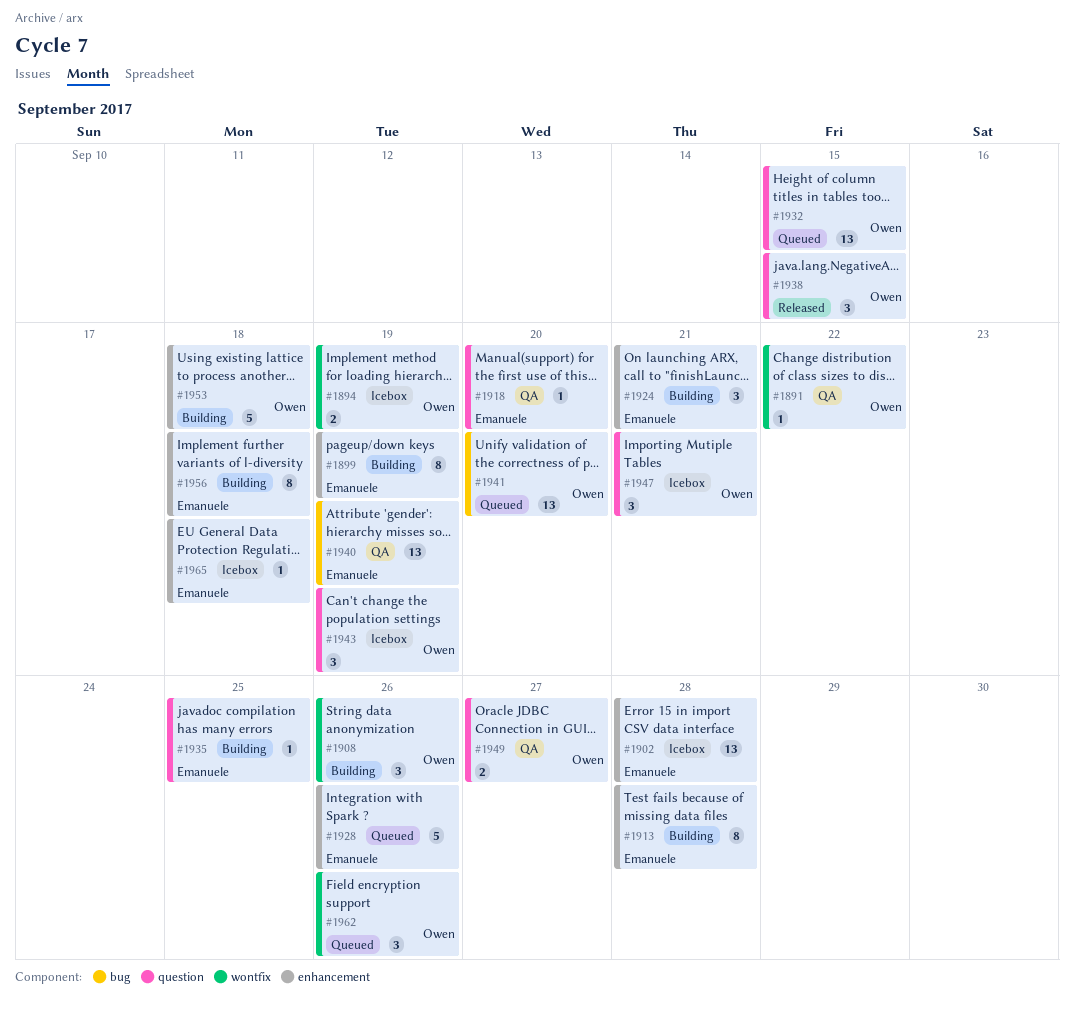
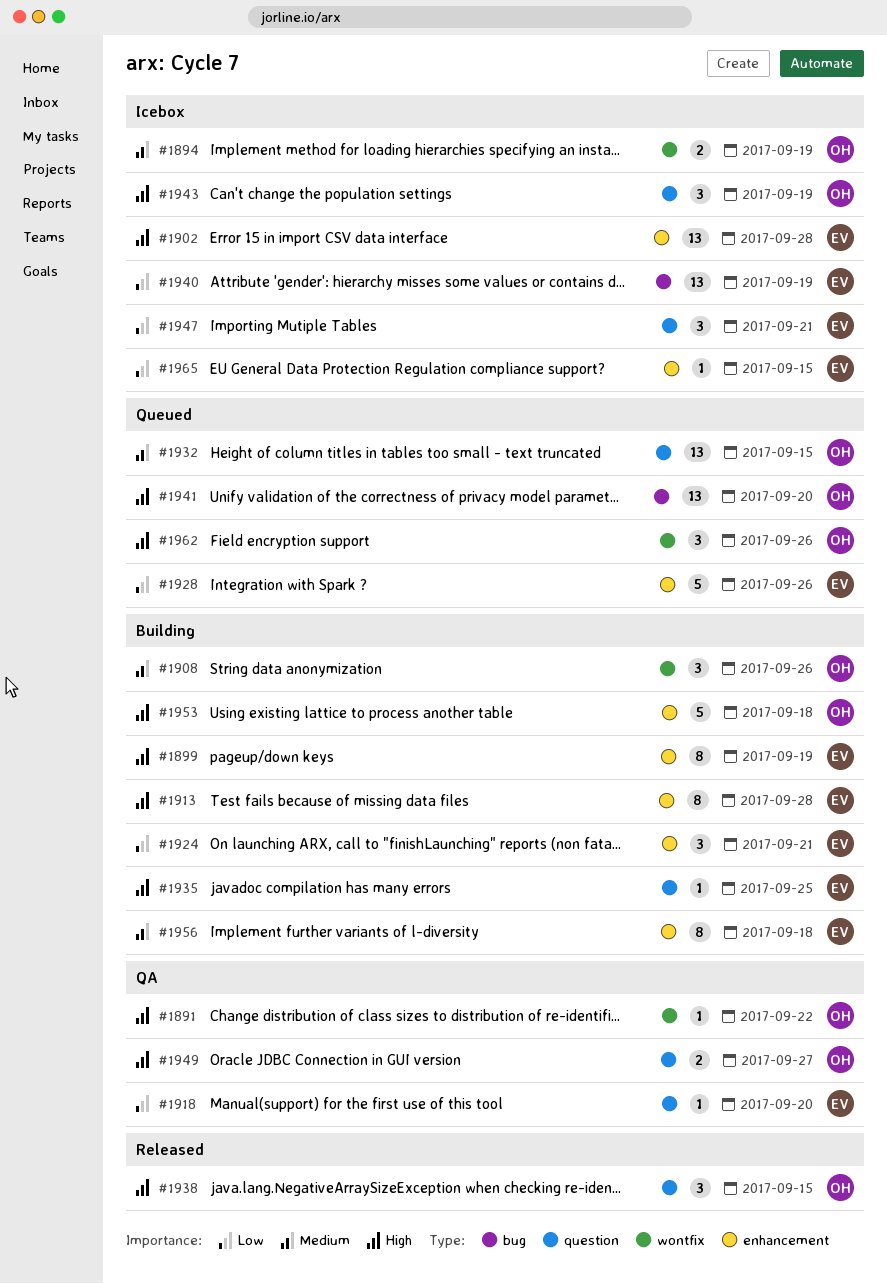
#1940, status: QA -> Icebox
#1947, owner: Owen -> Emanuele
#1965, due: Sep 18 -> Sep 15

